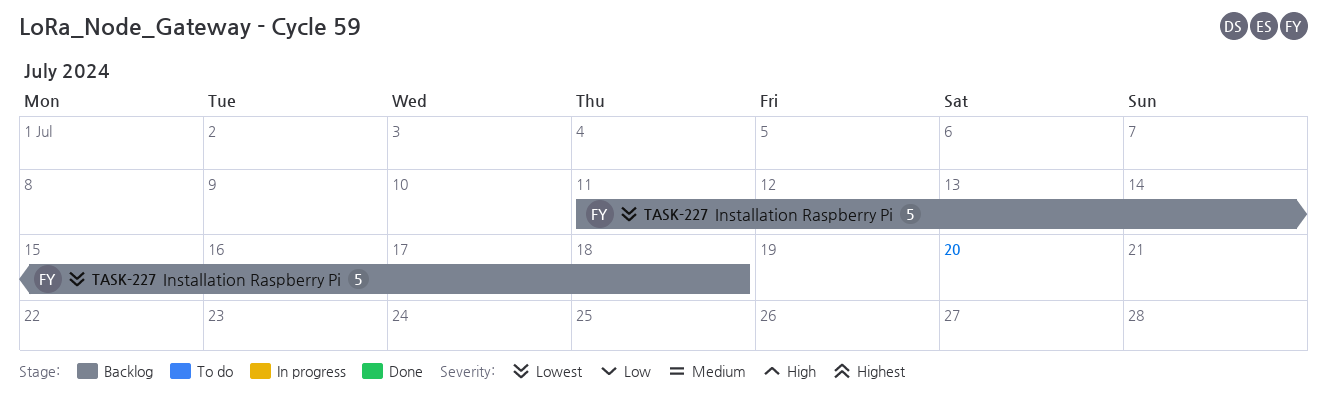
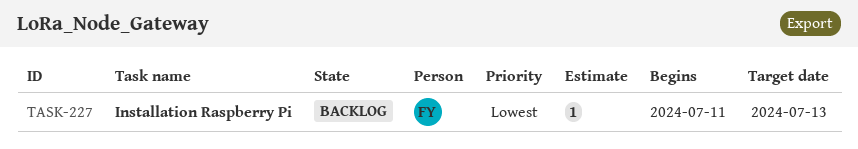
TASK-227, estimate: 5 -> 1
TASK-227, due: Jul 18 -> Jul 13

